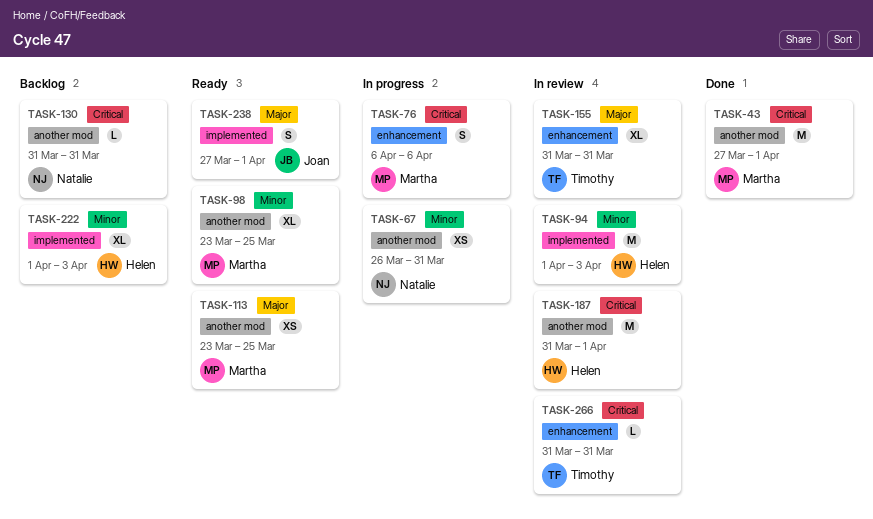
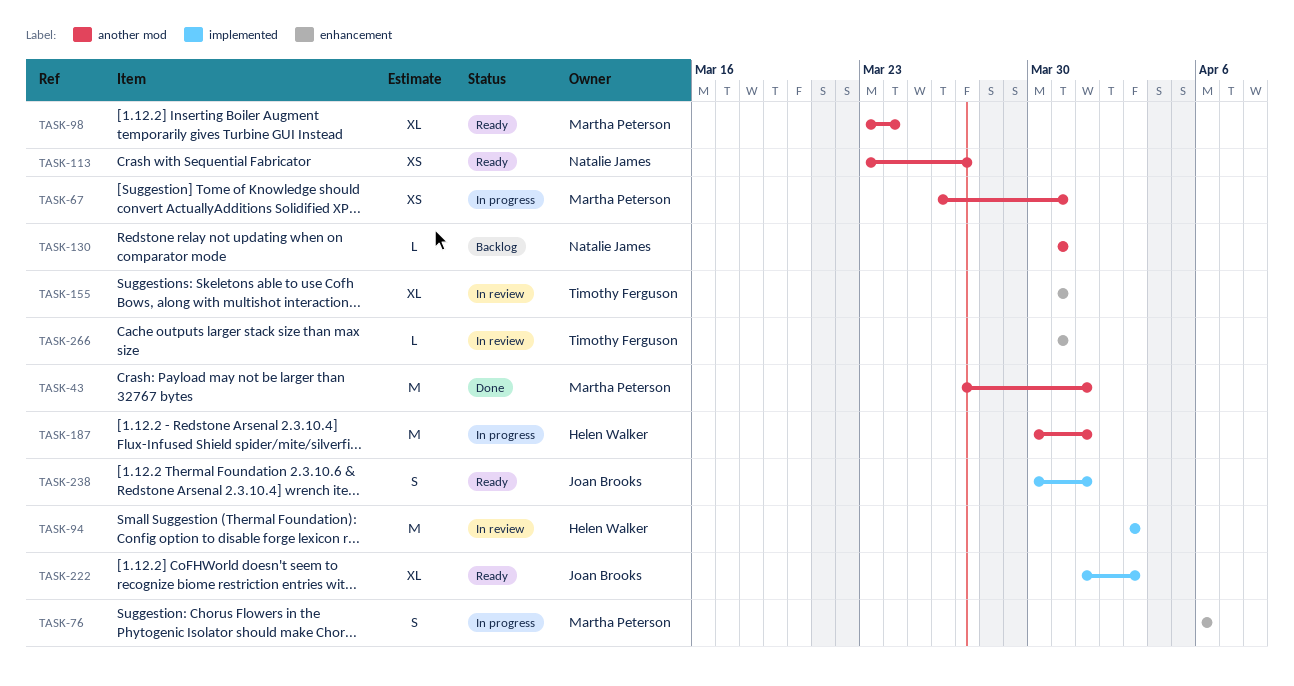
TASK-67, owner: Natalie James -> Martha Peterson
TASK-94, start: Apr 1 -> Apr 3
TASK-98, due: Mar 25 -> Mar 24
TASK-113, owner: Martha Peterson -> Natalie James
TASK-113, due: Mar 25 -> Mar 27
TASK-187, status: In review -> In progress
TASK-187, start: Mar 31 -> Mar 30
TASK-222, status: Backlog -> Ready
TASK-222, owner: Helen Walker -> Joan Brooks
TASK-238, start: Mar 27 -> Mar 30

